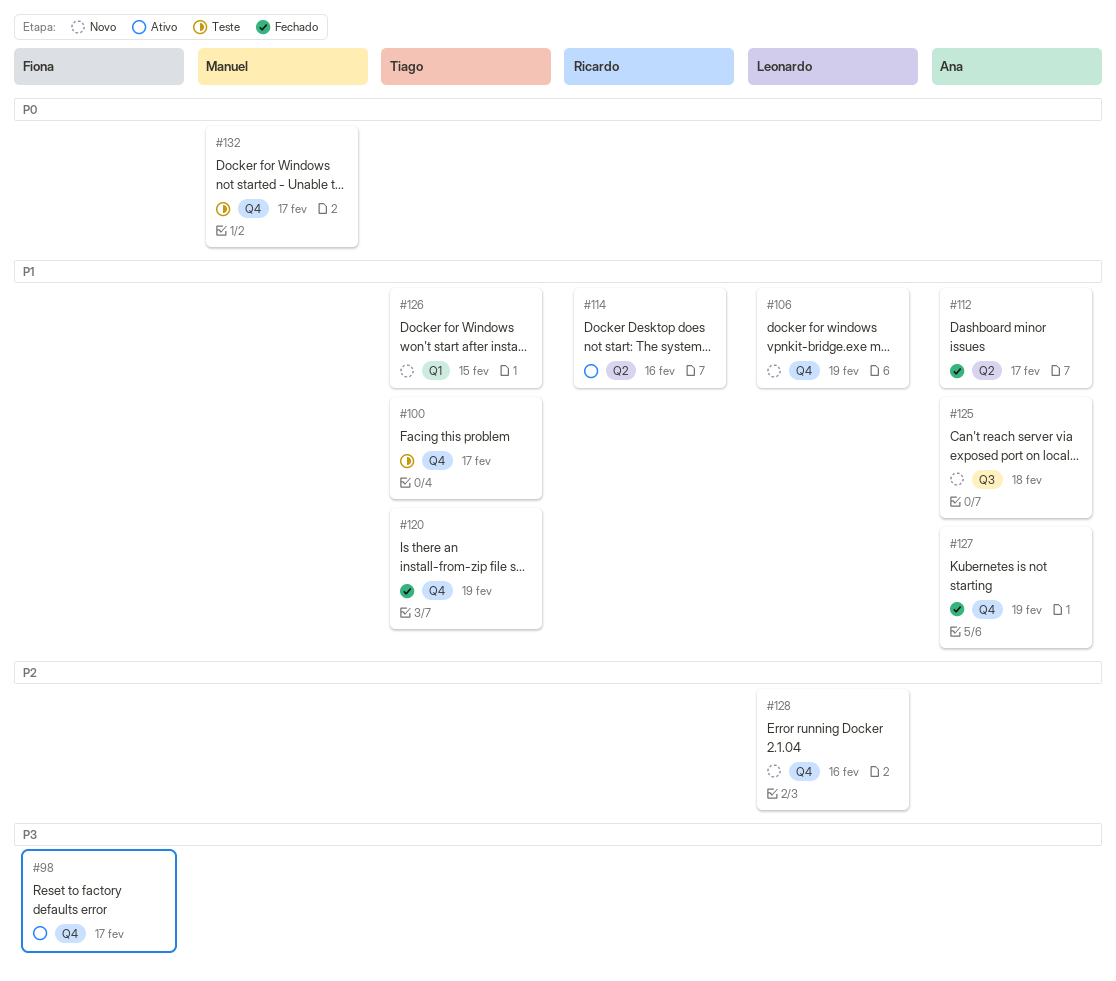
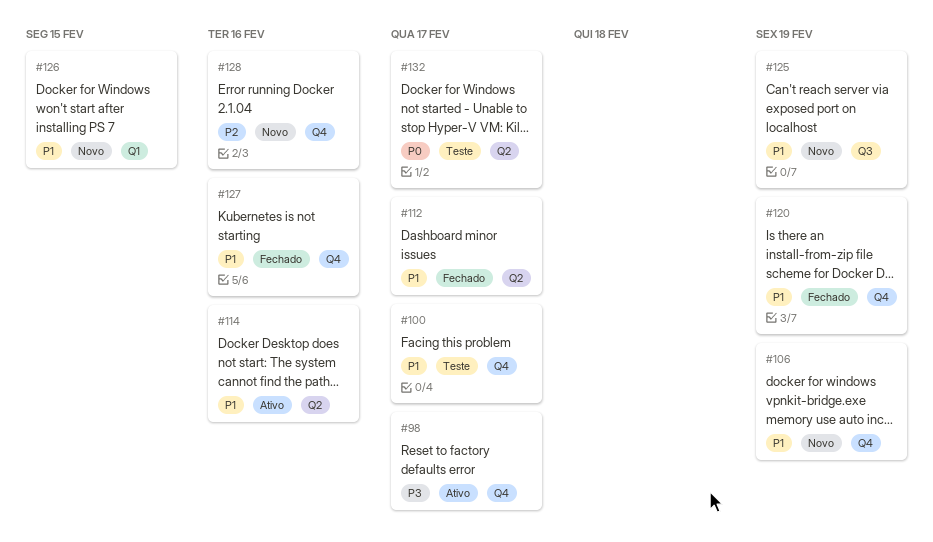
#125, due: Feb 18 -> Feb 19
#127, due: Feb 19 -> Feb 16
#132, label: Q4 -> Q2

